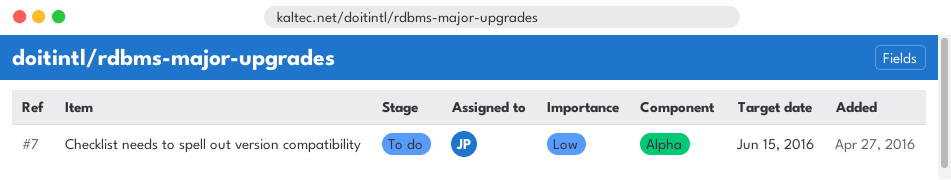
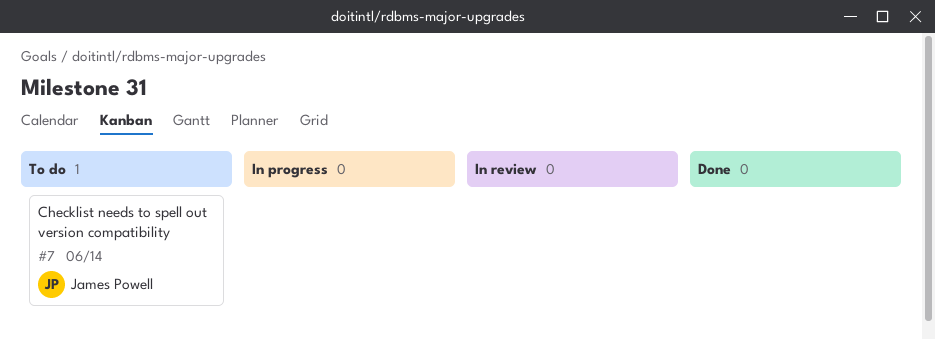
#7, due: Jun 15 -> Jun 14

